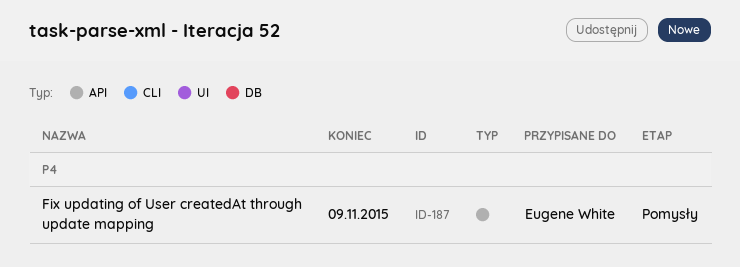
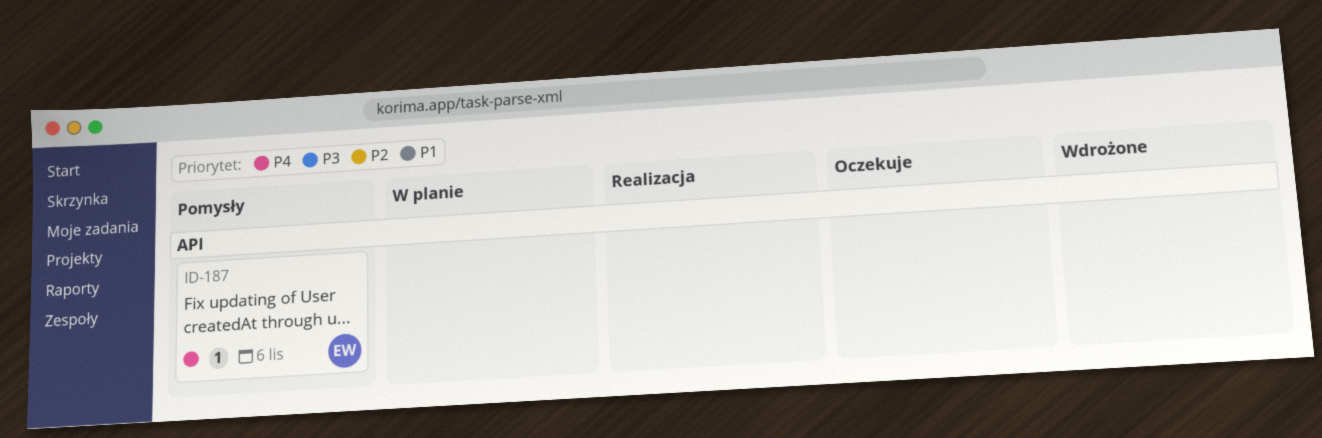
ID-187, due: Nov 9 -> Nov 6

